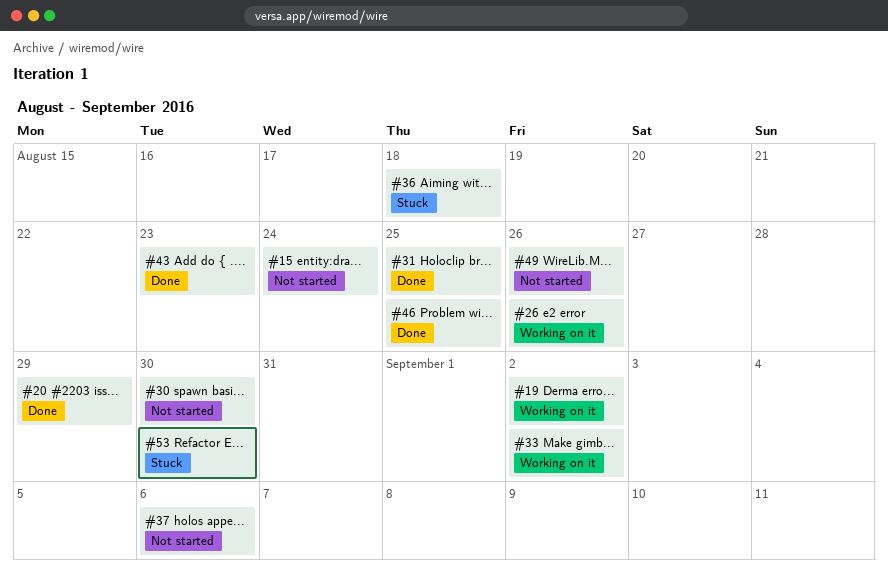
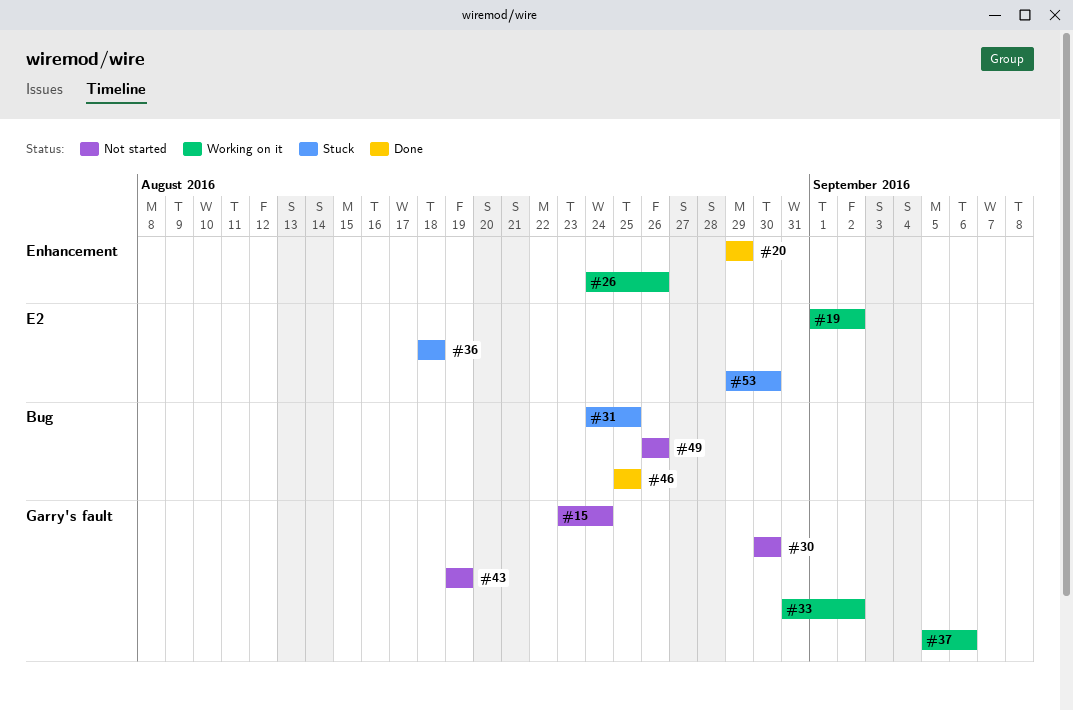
#31, status: Done -> Stuck
#37, status: Not started -> Working on it
#43, status: Done -> Not started
#43, due: Aug 23 -> Aug 19

